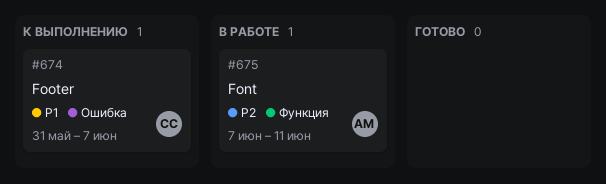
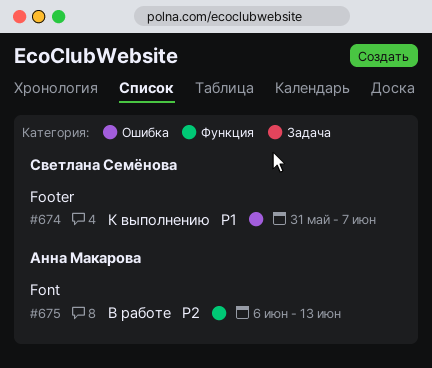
#675, start: Jun 7 -> Jun 6
#675, due: Jun 11 -> Jun 13

